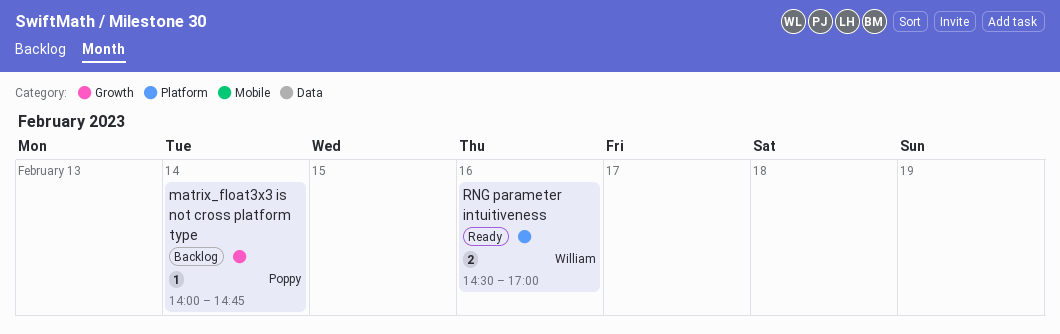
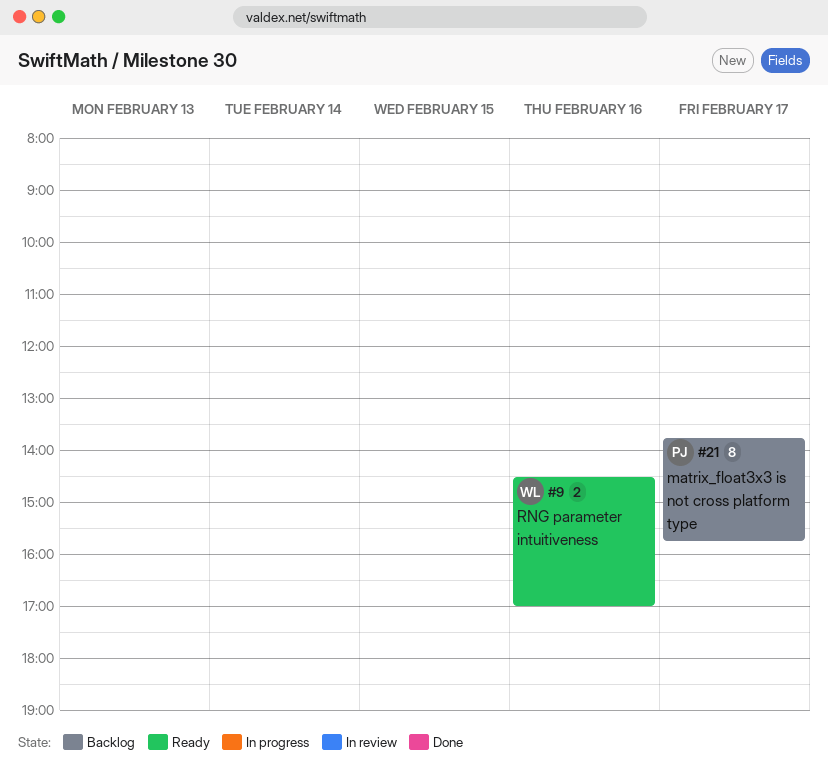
matrix_float3x3 is not cross platform type, estimate: 1 -> 8
matrix_float3x3 is not cross platform type, day: Feb 14 -> Feb 17
matrix_float3x3 is not cross platform type, begins: 14:00 -> 13:45
matrix_float3x3 is not cross platform type, ends: 14:45 -> 15:45

